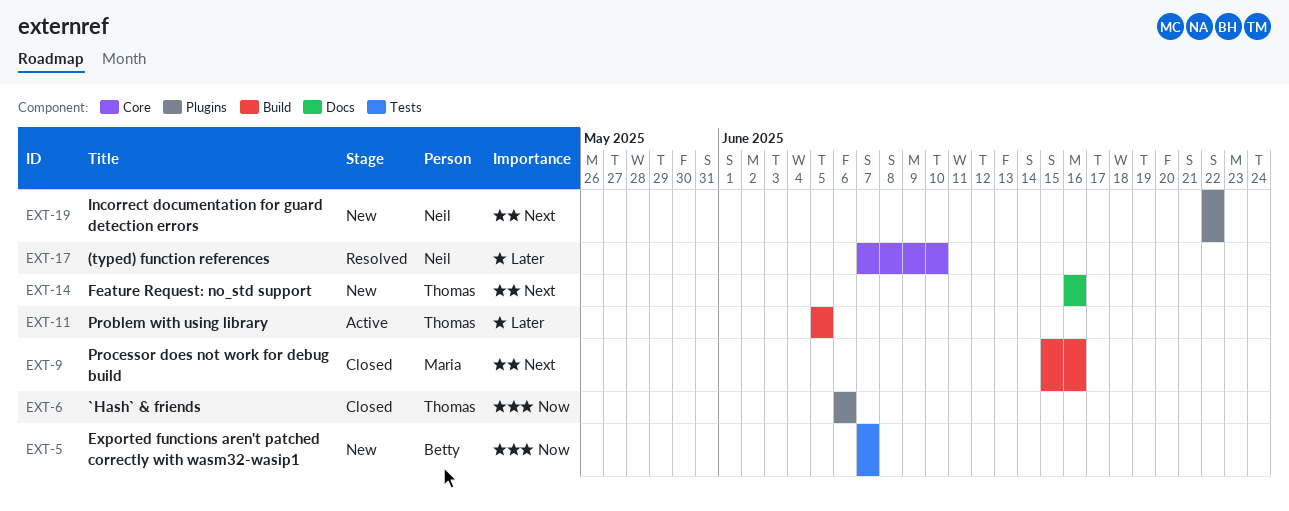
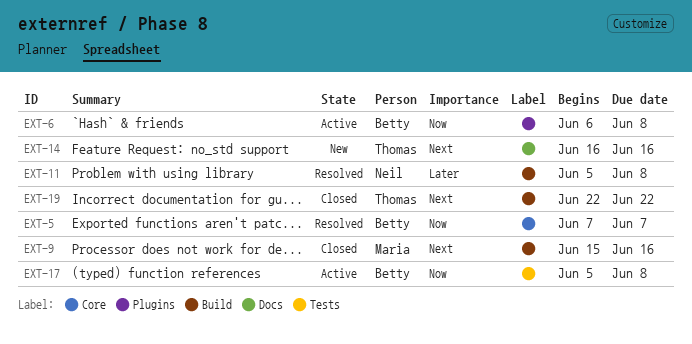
EXT-5, status: New -> Resolved
EXT-5, label: Tests -> Core
EXT-6, status: Closed -> Active
EXT-6, owner: Thomas -> Betty
EXT-6, due: Jun 6 -> Jun 8
EXT-11, status: Active -> Resolved
EXT-11, owner: Thomas -> Neil
EXT-11, due: Jun 5 -> Jun 8
EXT-17, status: Resolved -> Active
EXT-17, owner: Neil -> Betty
EXT-17, priority: Later -> Now
EXT-17, label: Core -> Tests
EXT-17, start: Jun 7 -> Jun 5
EXT-17, due: Jun 10 -> Jun 8
EXT-19, status: New -> Closed
EXT-19, owner: Neil -> Thomas
EXT-19, label: Plugins -> Build

